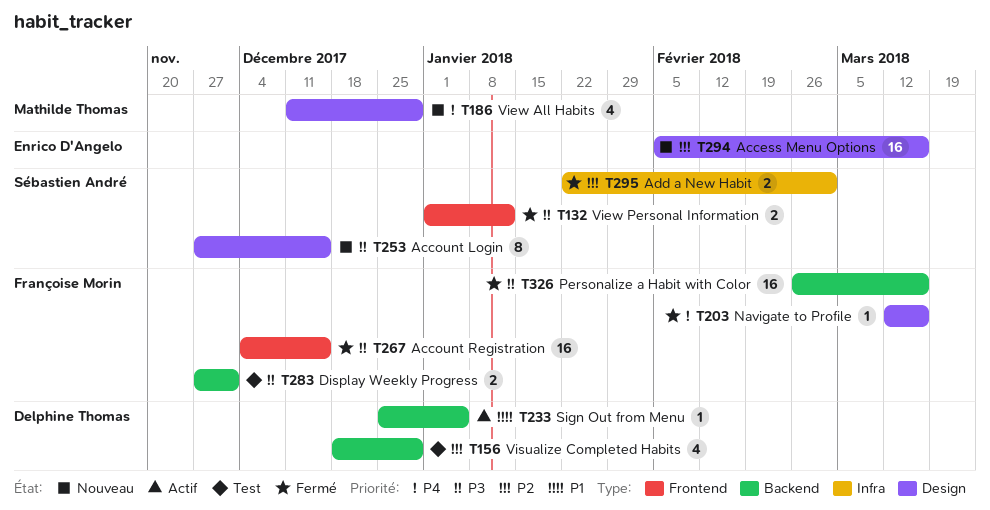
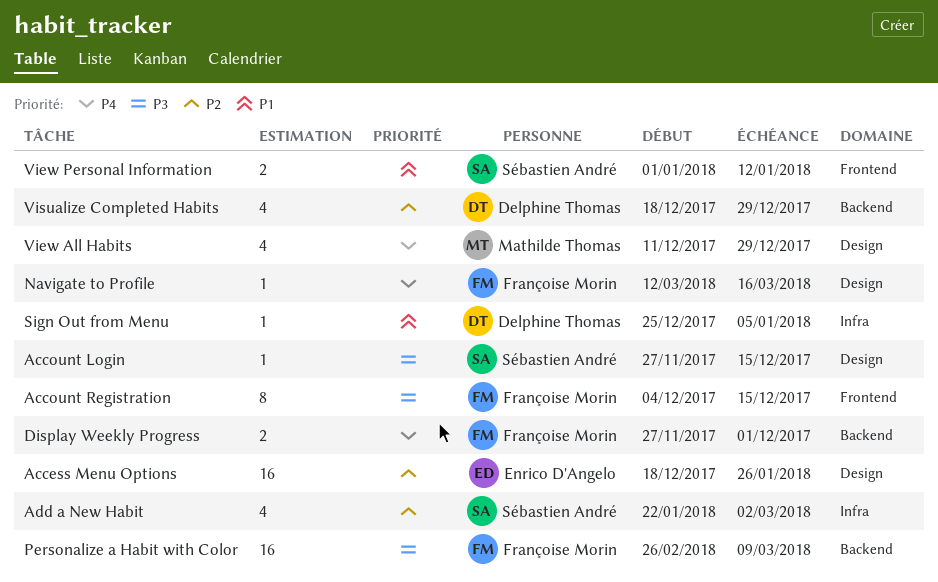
Access Menu Options, start: Feb 5 -> Dec 18
Access Menu Options, due: Mar 16 -> Jan 26
Account Login, estimate: 8 -> 1
Account Registration, estimate: 16 -> 8
Add a New Habit, estimate: 2 -> 4
Display Weekly Progress, priority: P3 -> P4
Personalize a Habit with Color, due: Mar 16 -> Mar 9
Sign Out from Menu, label: Backend -> Infra
View Personal Information, priority: P3 -> P1

